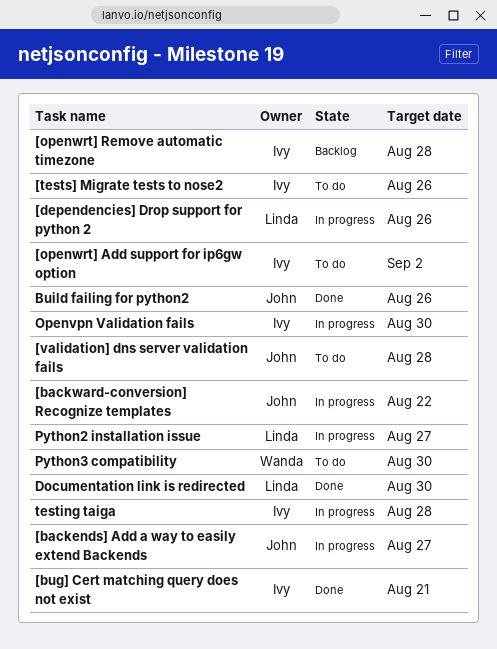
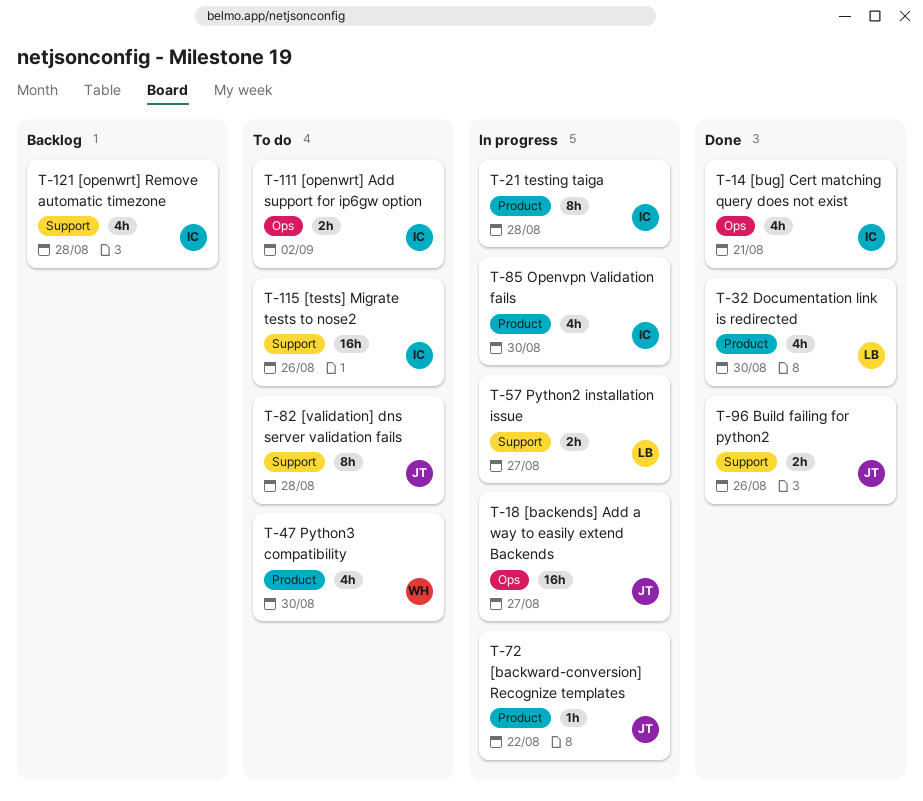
[dependencies] Drop support for python 2: present -> none

